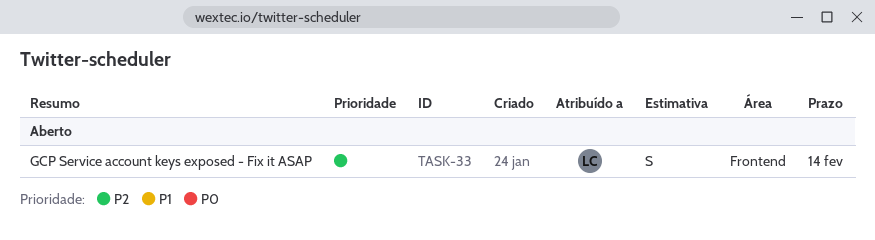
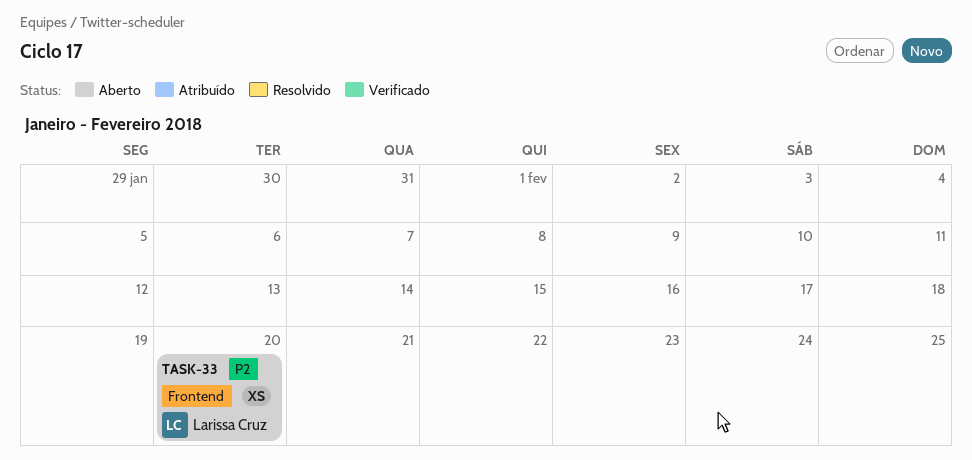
TASK-33, estimate: S -> XS
TASK-33, due: Feb 14 -> Feb 20

